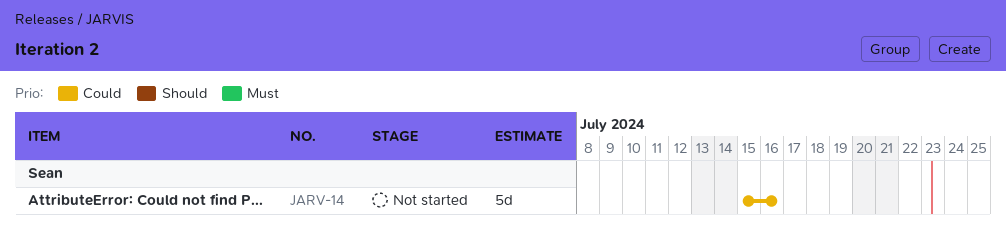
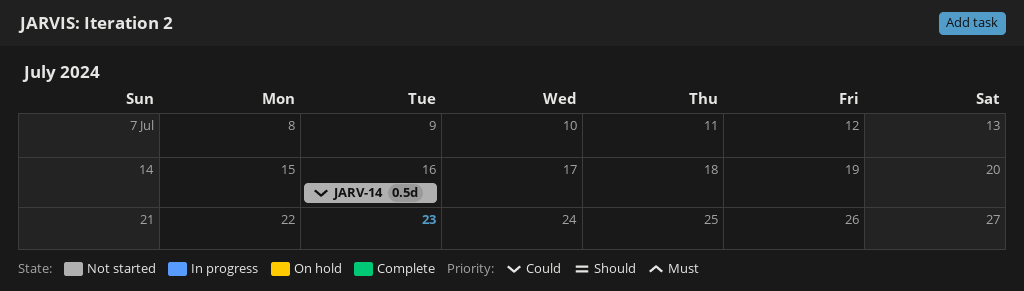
JARV-14, estimate: 5d -> 0.5d
JARV-14, start: Jul 15 -> Jul 16

